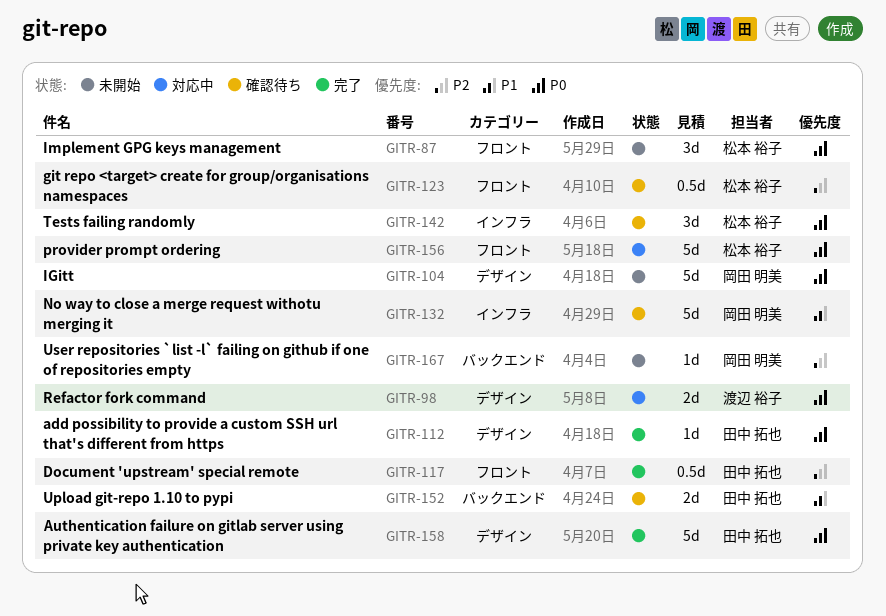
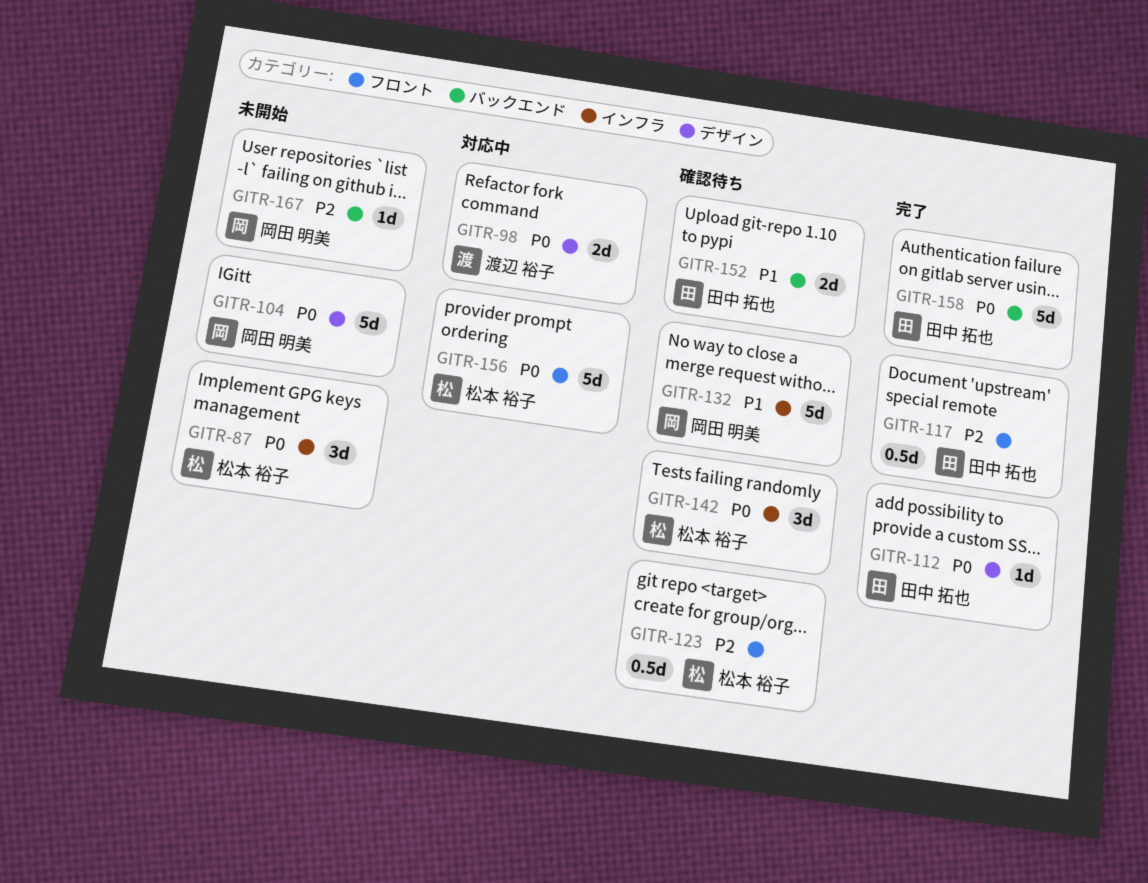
GITR-87, label: フロント -> インフラ
GITR-158, label: デザイン -> バックエンド

